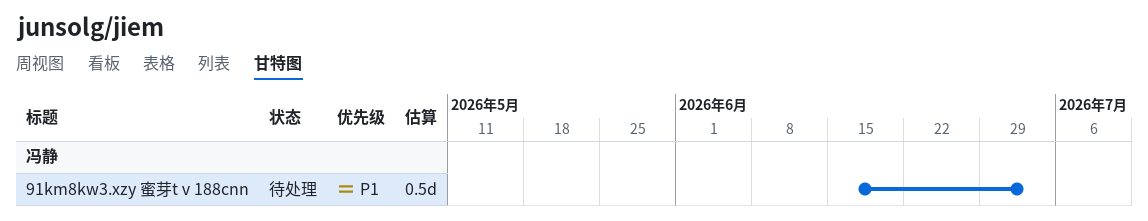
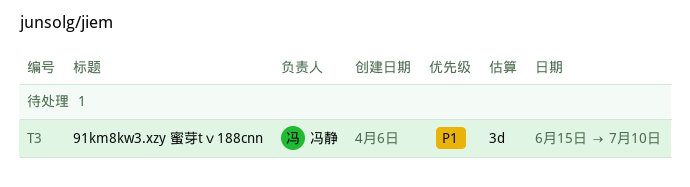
91km8kw3.xzy 蜜芽tⅴ188cnn, estimate: 0.5d -> 3d
91km8kw3.xzy 蜜芽tⅴ188cnn, due: Jul 3 -> Jul 10

